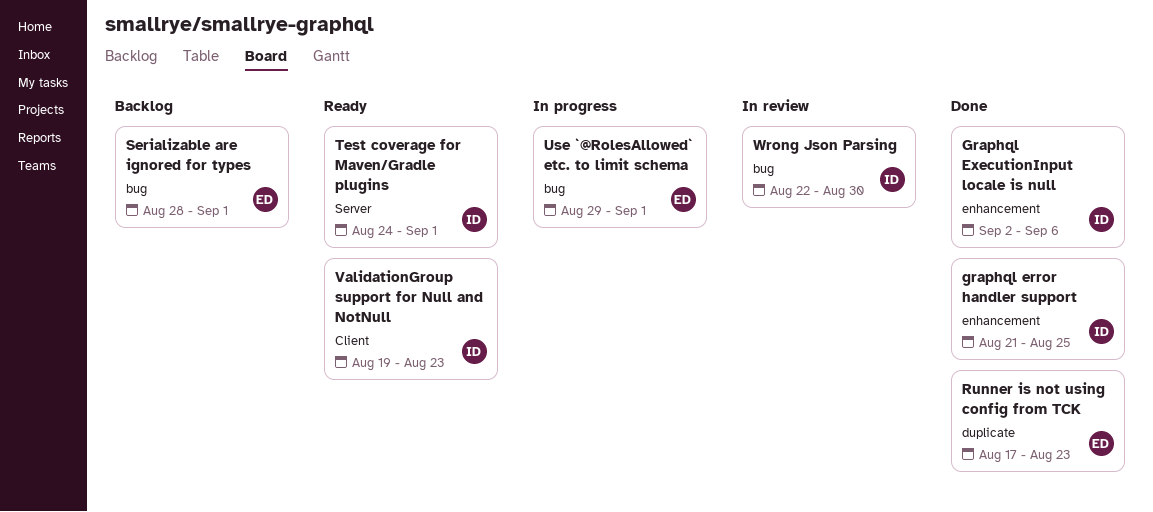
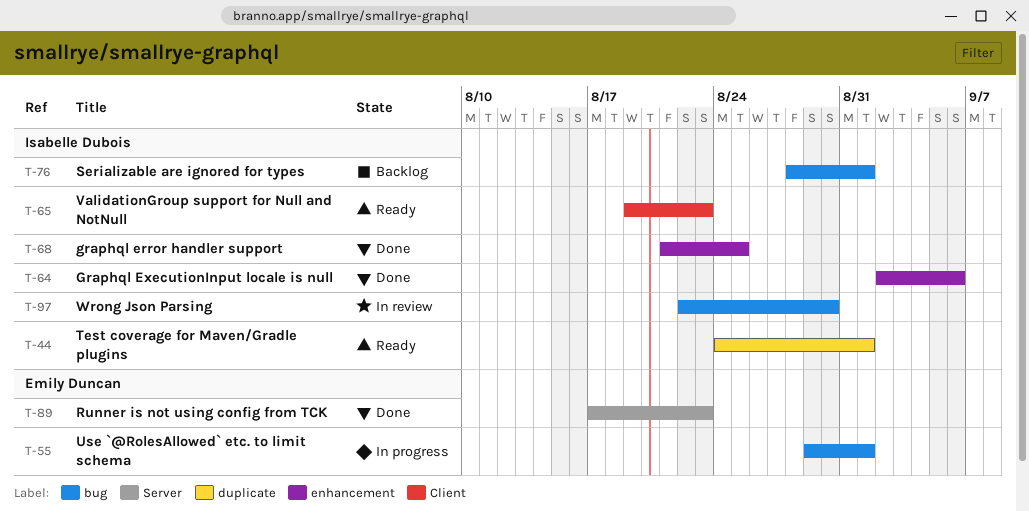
Runner is not using config from TCK, label: duplicate -> Server
Serializable are ignored for types, owner: Emily Duncan -> Isabelle Dubois
Test coverage for Maven/Gradle plugins, label: Server -> duplicate

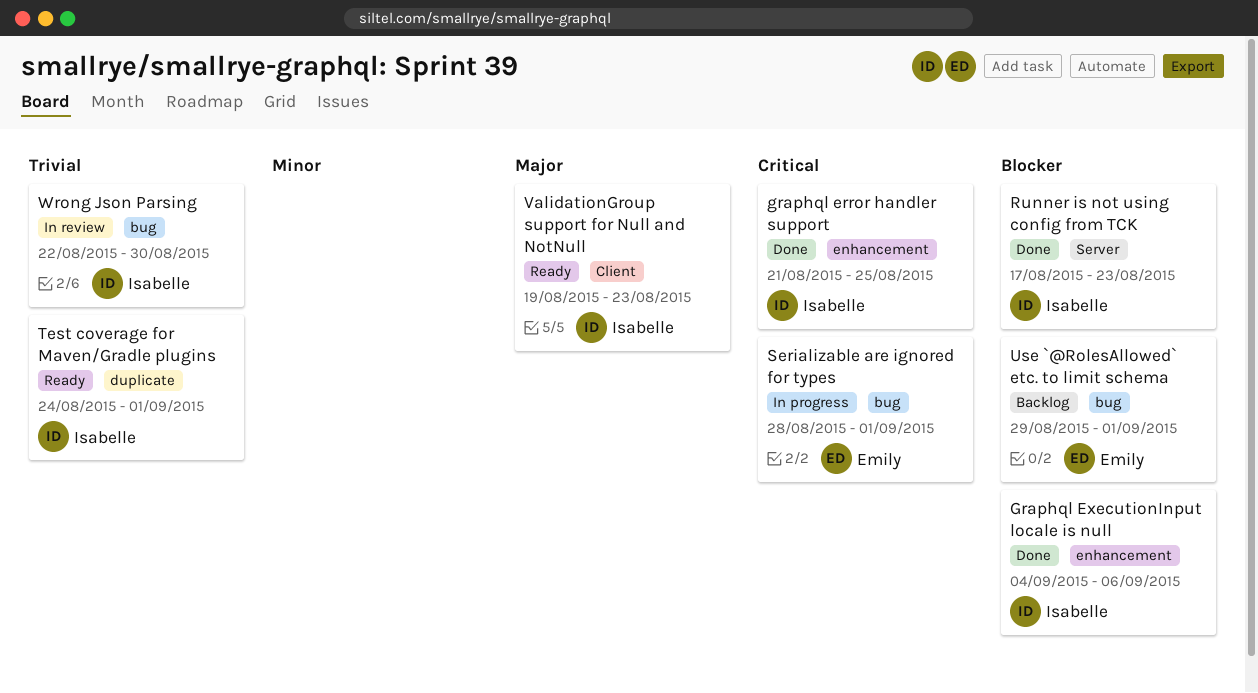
Graphql ExecutionInput locale is null, start: Sep 2 -> Sep 4
Runner is not using config from TCK, owner: Emily Duncan -> Isabelle Dubois
Serializable are ignored for types, status: Backlog -> In progress
Serializable are ignored for types, owner: Isabelle Dubois -> Emily Duncan
Use `@RolesAllowed` etc. to limit schema, status: In progress -> Backlog

